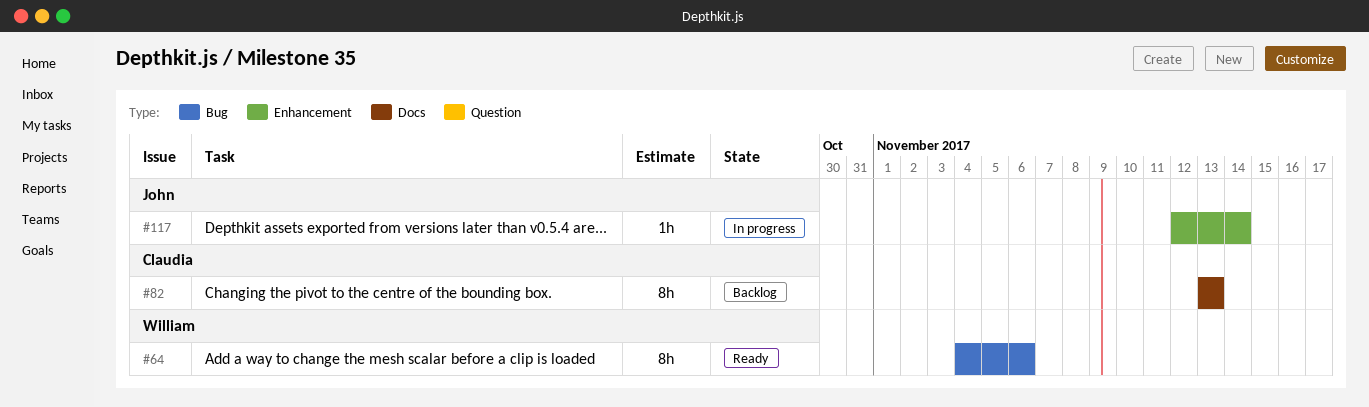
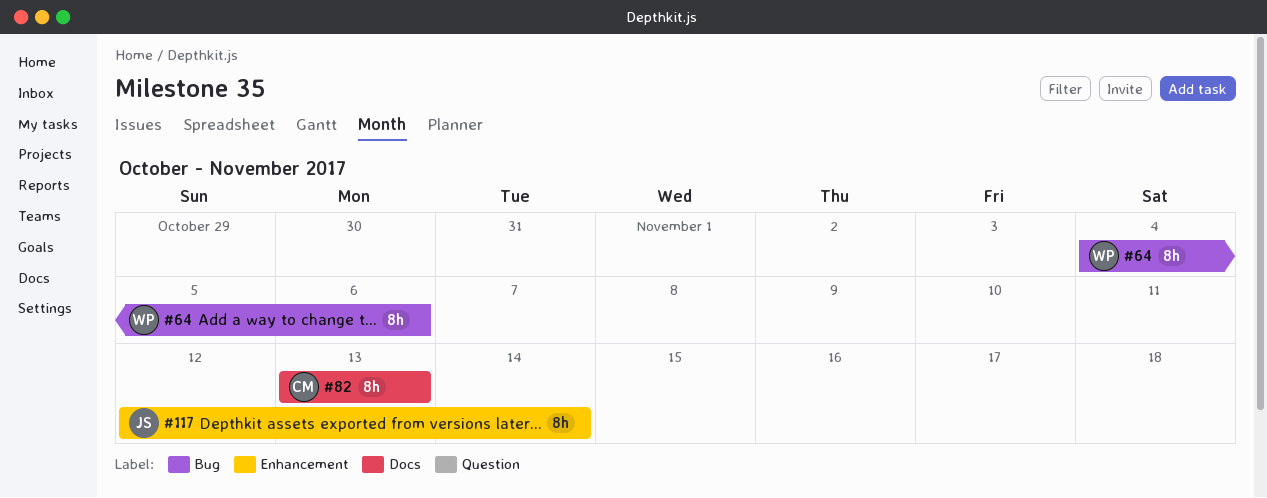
#117, estimate: 1h -> 8h

